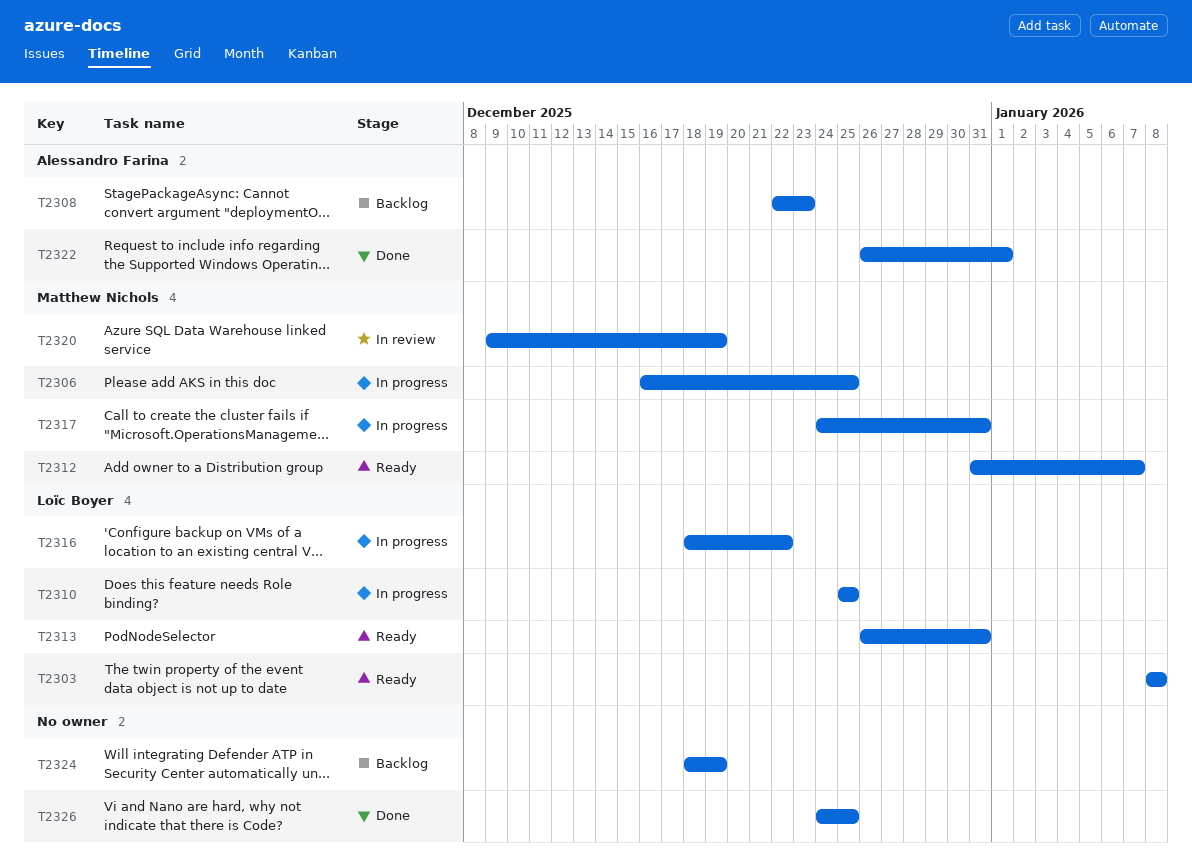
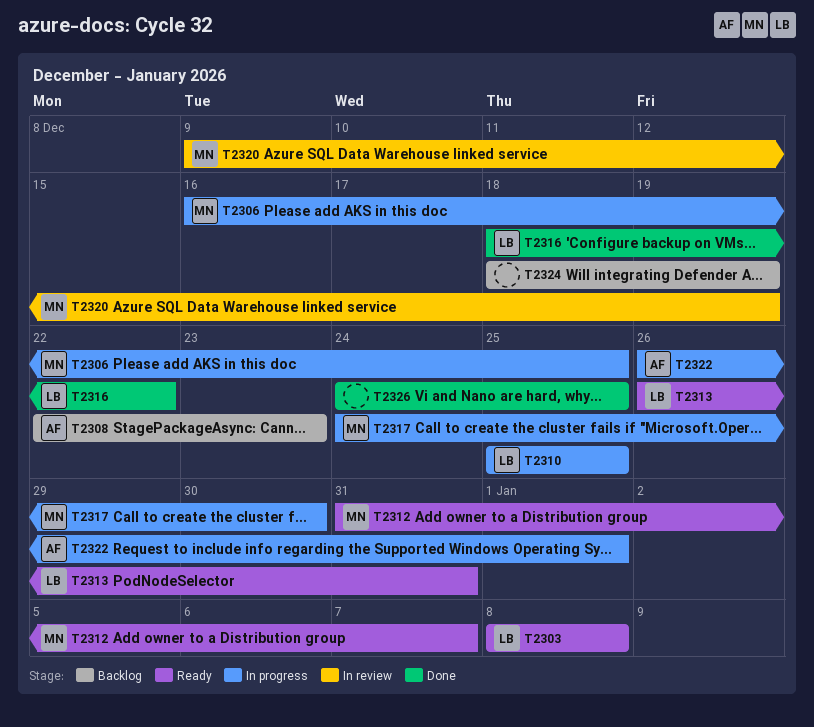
T2316, status: In progress -> Done
T2317, due: Dec 31 -> Dec 30
T2322, status: Done -> In progress

